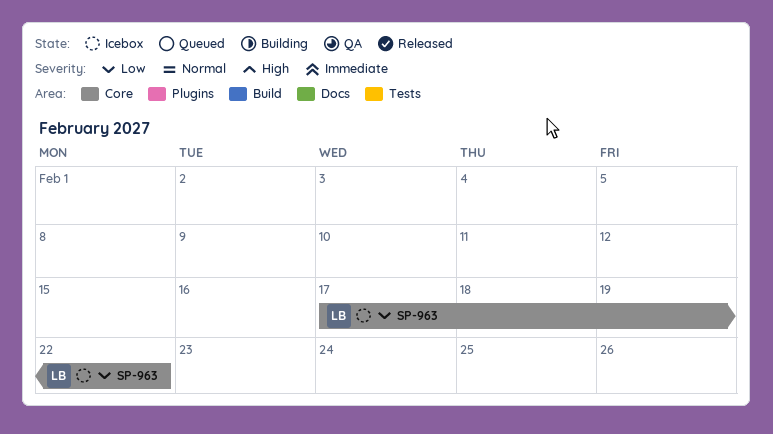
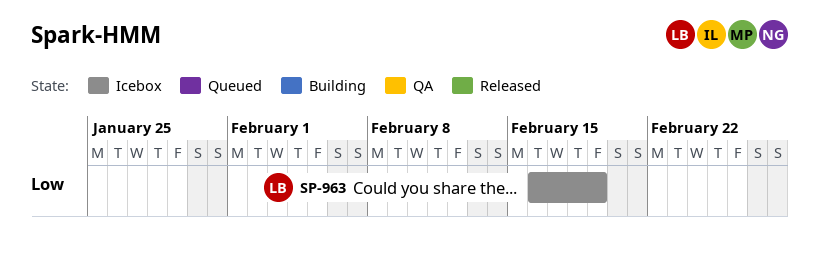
SP-963, start: Feb 17 -> Feb 16
SP-963, due: Feb 22 -> Feb 19

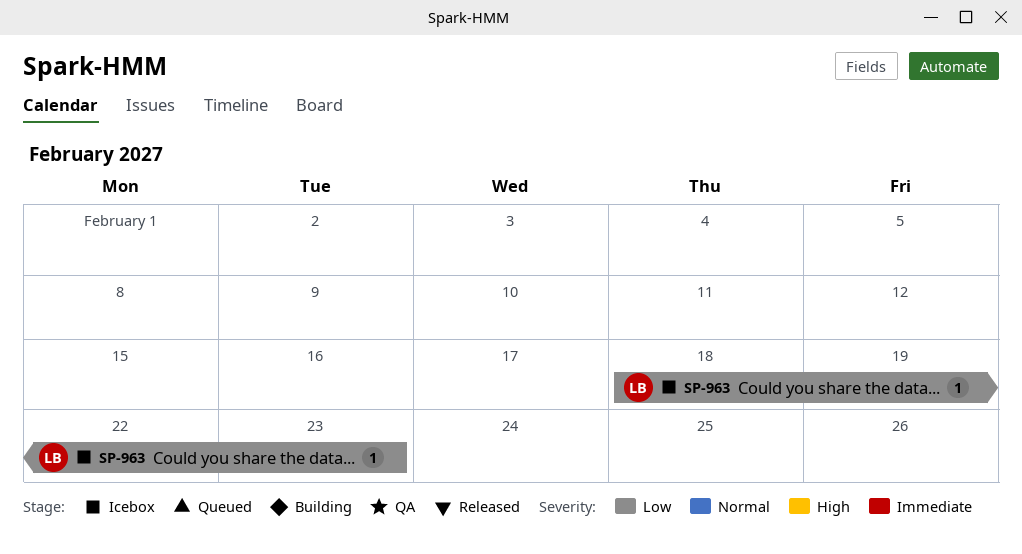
SP-963, start: Feb 16 -> Feb 18
SP-963, due: Feb 19 -> Feb 23

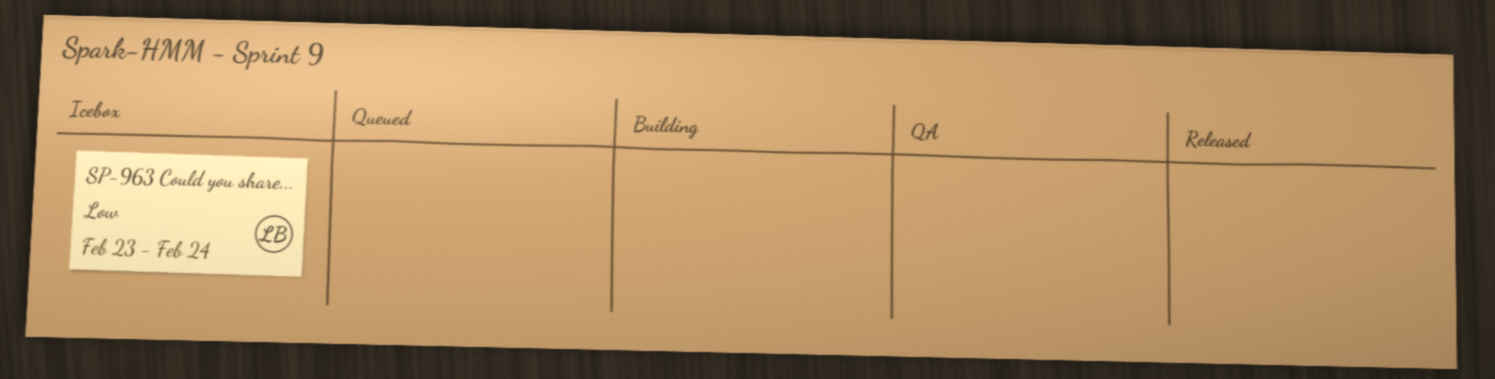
SP-963, start: Feb 18 -> Feb 23
SP-963, due: Feb 23 -> Feb 24

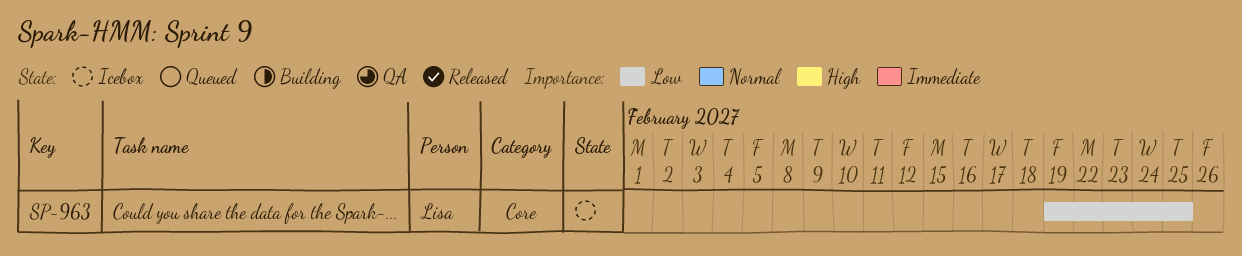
SP-963, start: Feb 23 -> Feb 19
SP-963, due: Feb 24 -> Feb 25

